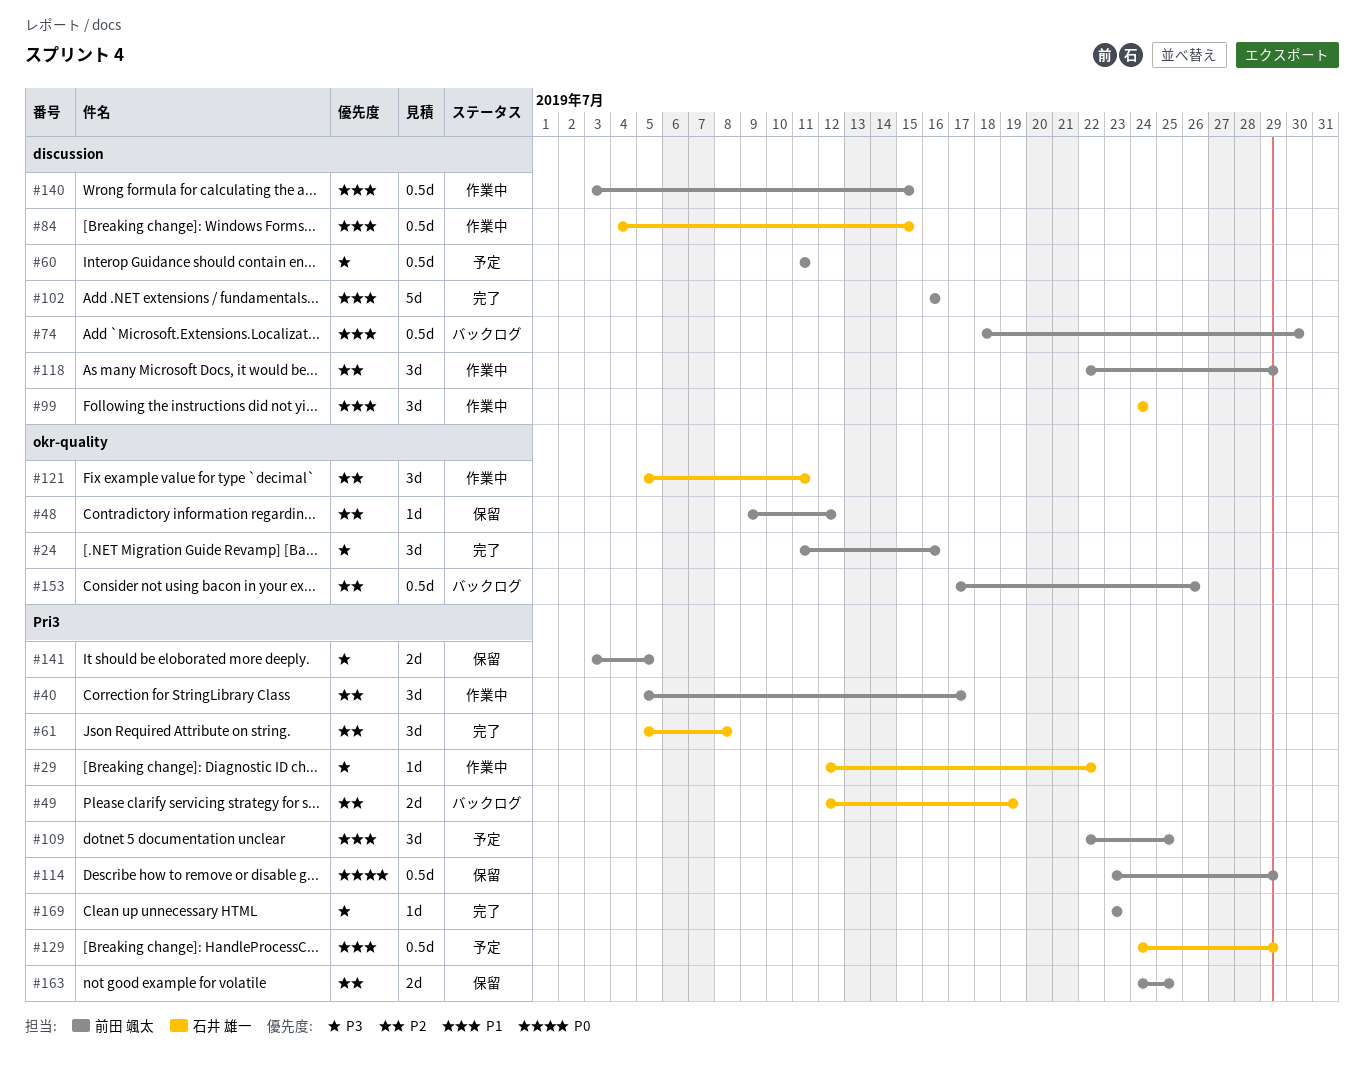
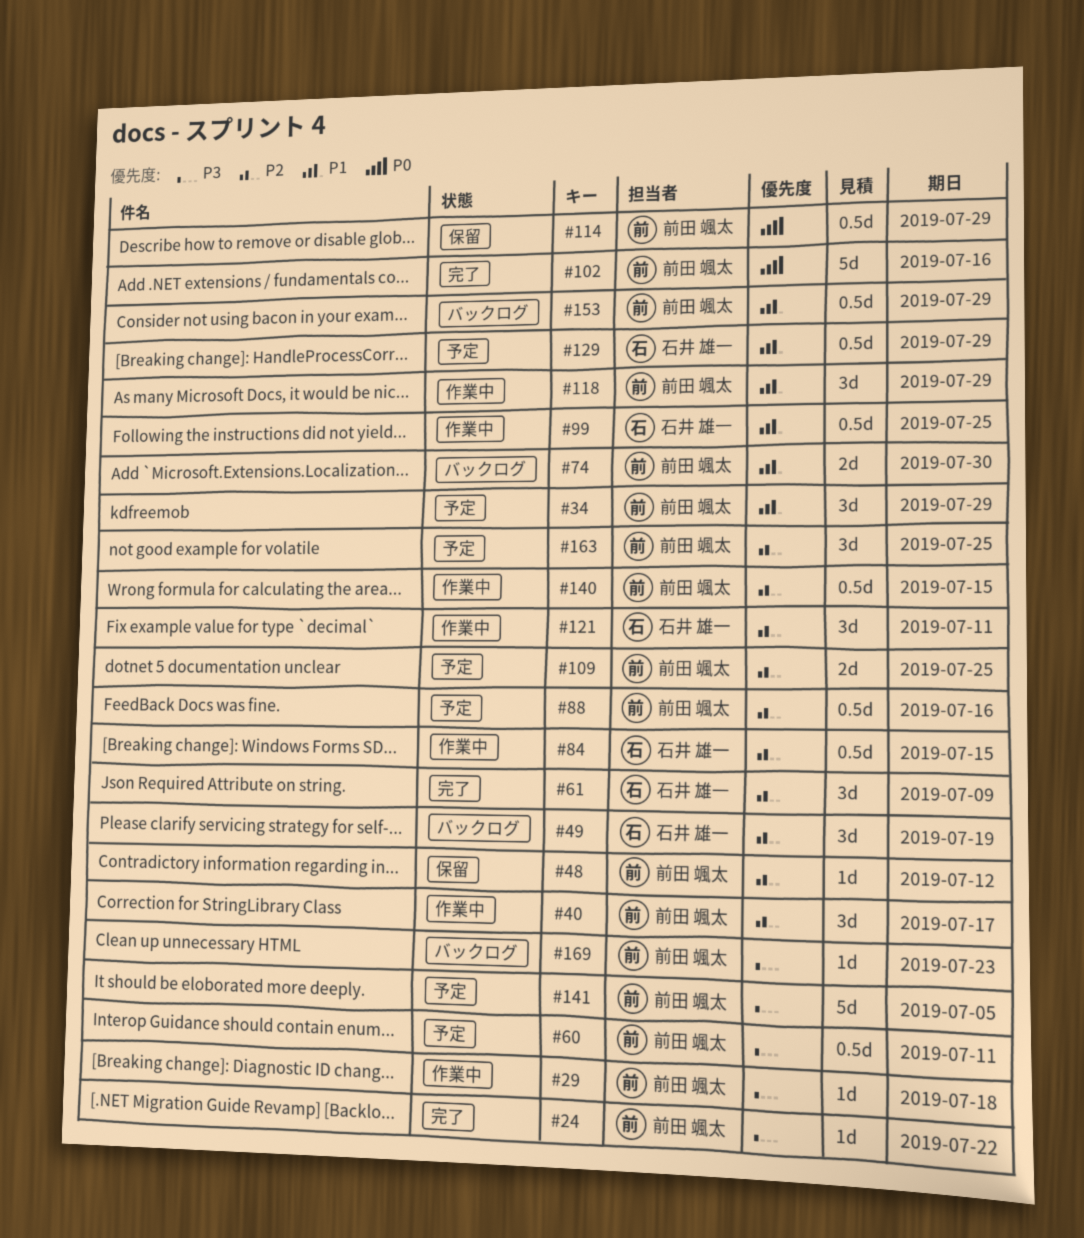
#24, estimate: 3d -> 1d
#24, due: Jul 16 -> Jul 22
#29, owner: 石井 雄一 -> 前田 颯太
#29, due: Jul 22 -> Jul 18
#34: none -> present
#49, estimate: 2d -> 3d
#61, due: Jul 8 -> Jul 9
#74, estimate: 0.5d -> 2d
#84, priority: P1 -> P2
#88: none -> present
#99, estimate: 3d -> 0.5d
#99, due: Jul 24 -> Jul 25
#102, priority: P1 -> P0
#109, priority: P1 -> P2
#109, estimate: 3d -> 2d
#118, priority: P2 -> P1
#140, priority: P1 -> P2
#141, status: 保留 -> 予定
#141, estimate: 2d -> 5d
#153, priority: P2 -> P1
#153, due: Jul 26 -> Jul 29
#163, status: 保留 -> 予定
#163, estimate: 2d -> 3d
#169, status: 完了 -> バックログ

